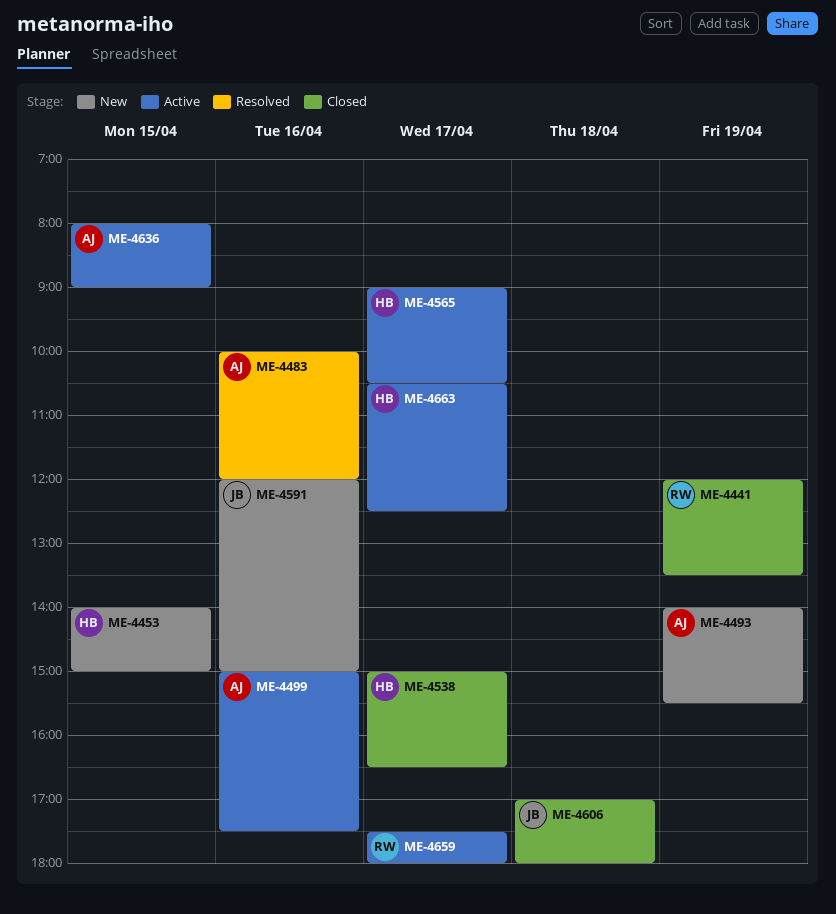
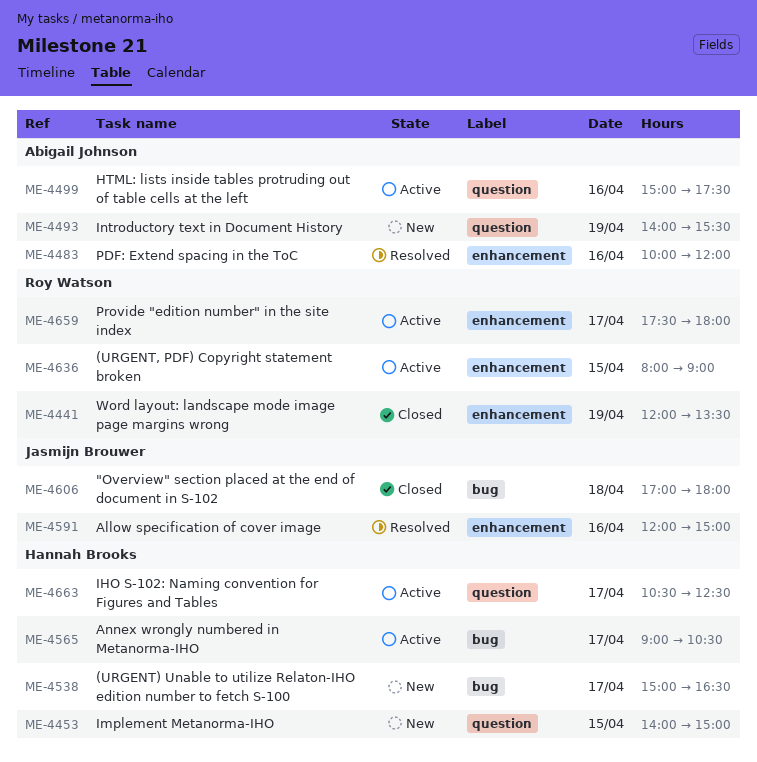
ME-4538, status: Closed -> New
ME-4591, status: New -> Resolved
ME-4636, owner: Abigail Johnson -> Roy Watson

